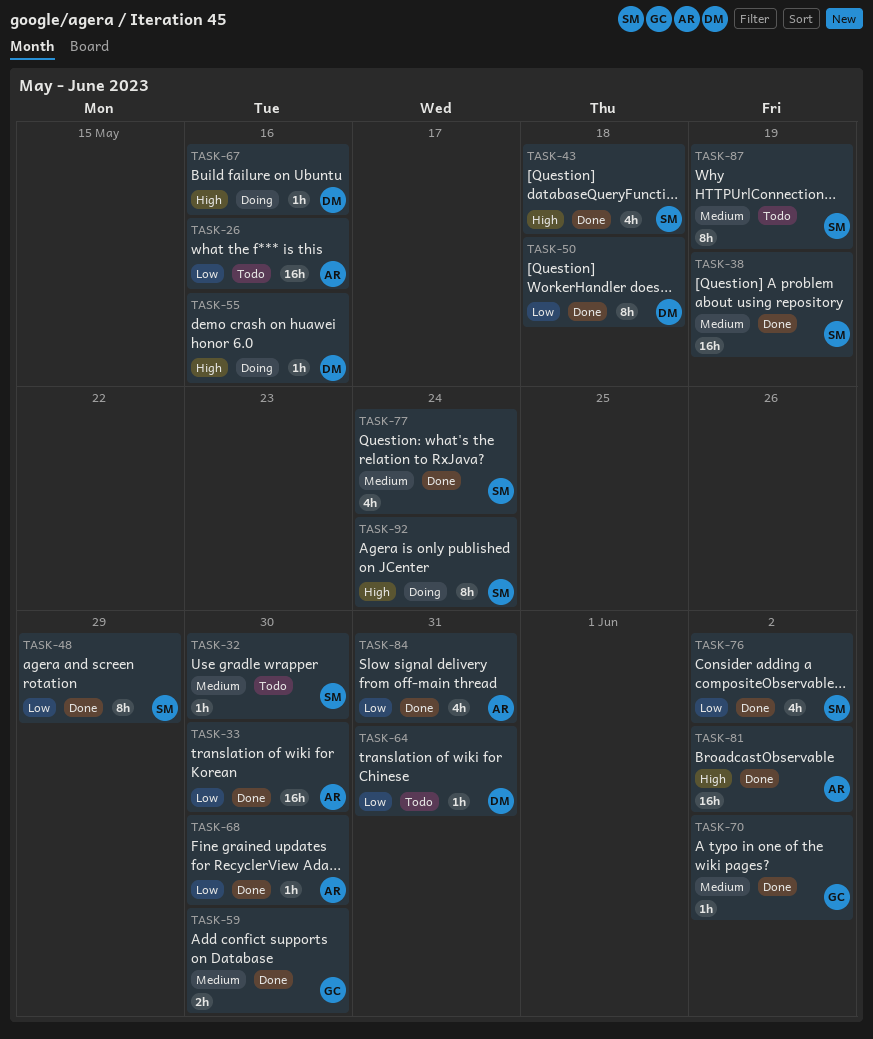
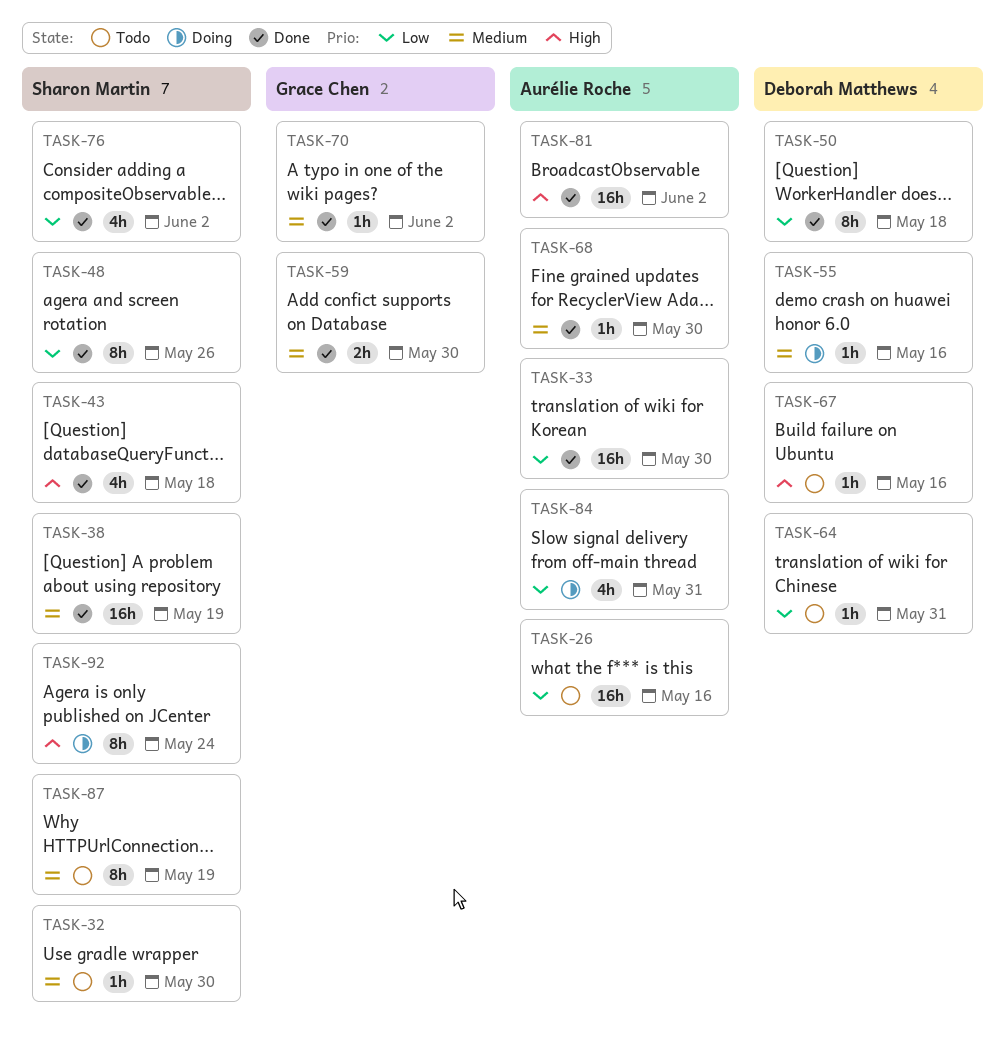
TASK-48, due: May 29 -> May 26
TASK-55, priority: High -> Medium
TASK-67, status: Doing -> Todo
TASK-68, priority: Low -> Medium
TASK-77: present -> none
TASK-84, status: Done -> Doing

